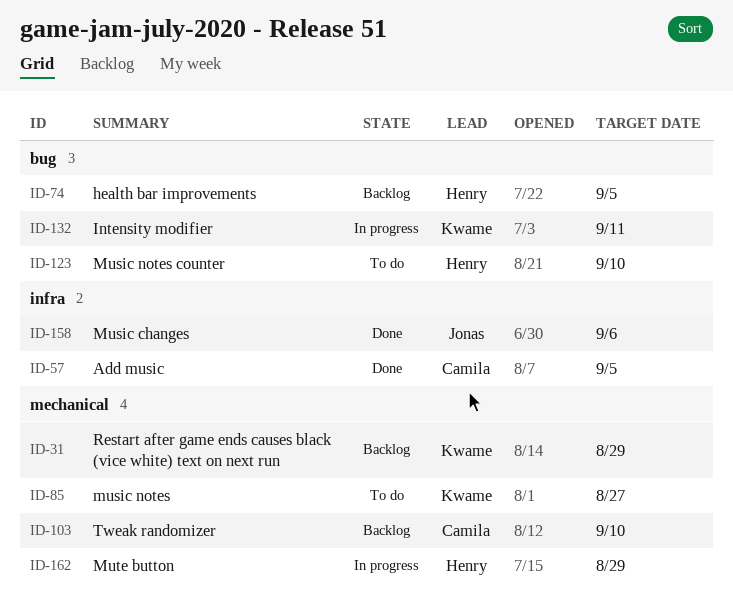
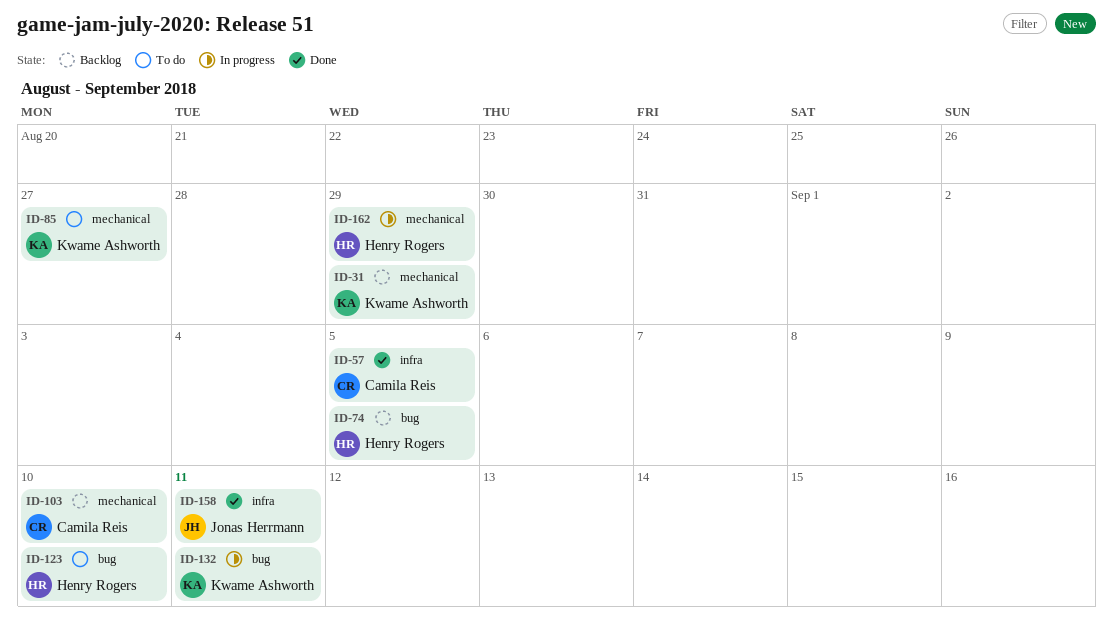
ID-158, due: Sep 6 -> Sep 11

